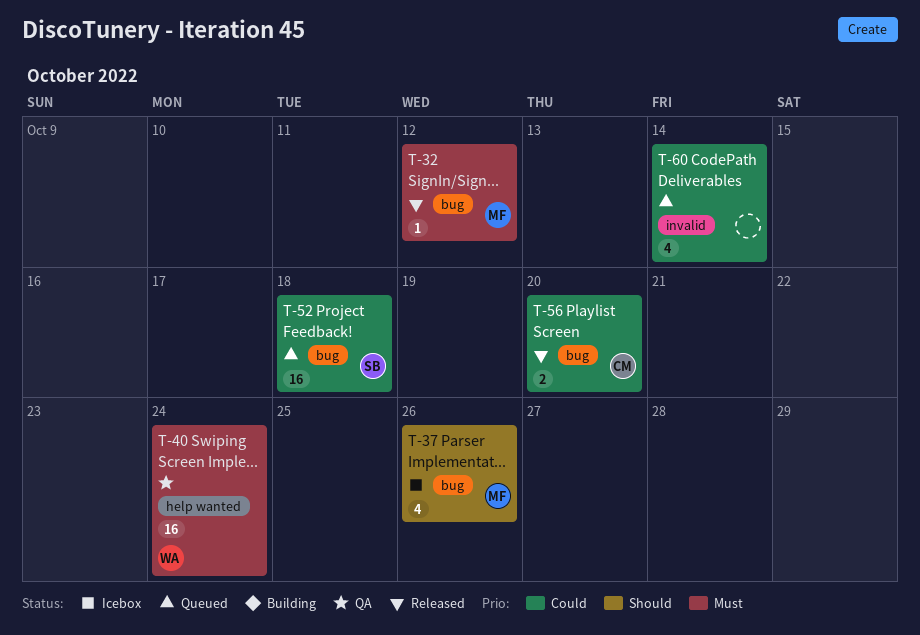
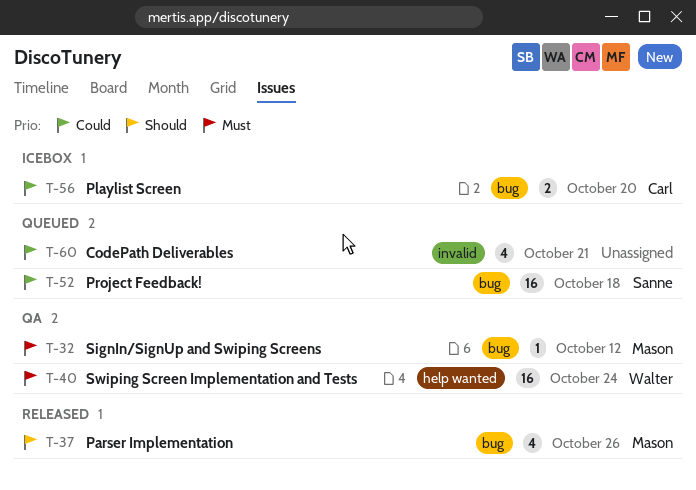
T-32, status: Released -> QA
T-37, status: Icebox -> Released
T-56, status: Released -> Icebox
T-60, due: Oct 14 -> Oct 21

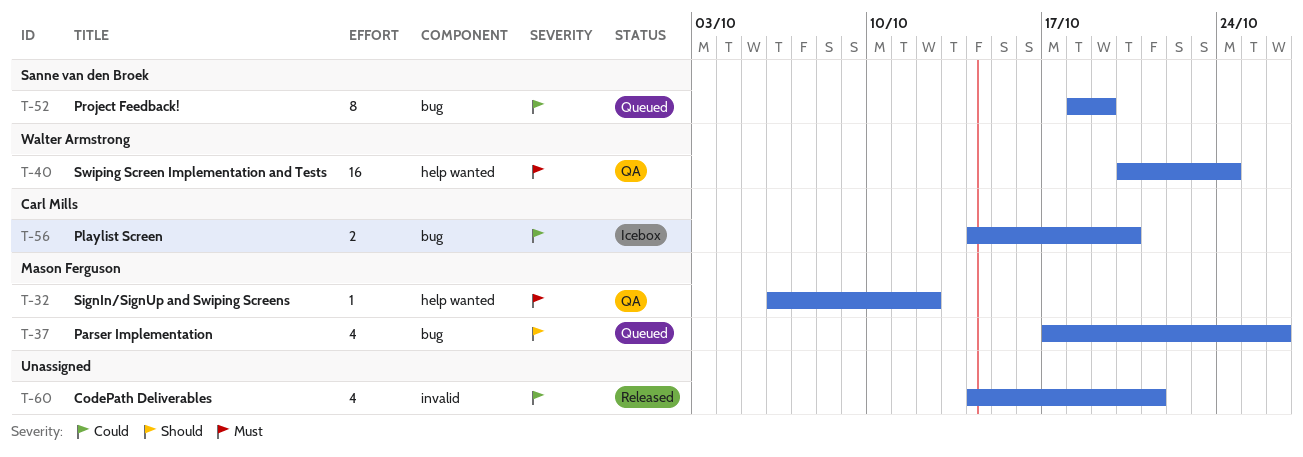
T-32, label: bug -> help wanted
T-37, status: Released -> Queued
T-52, estimate: 16 -> 8
T-52, due: Oct 18 -> Oct 19
T-60, status: Queued -> Released

